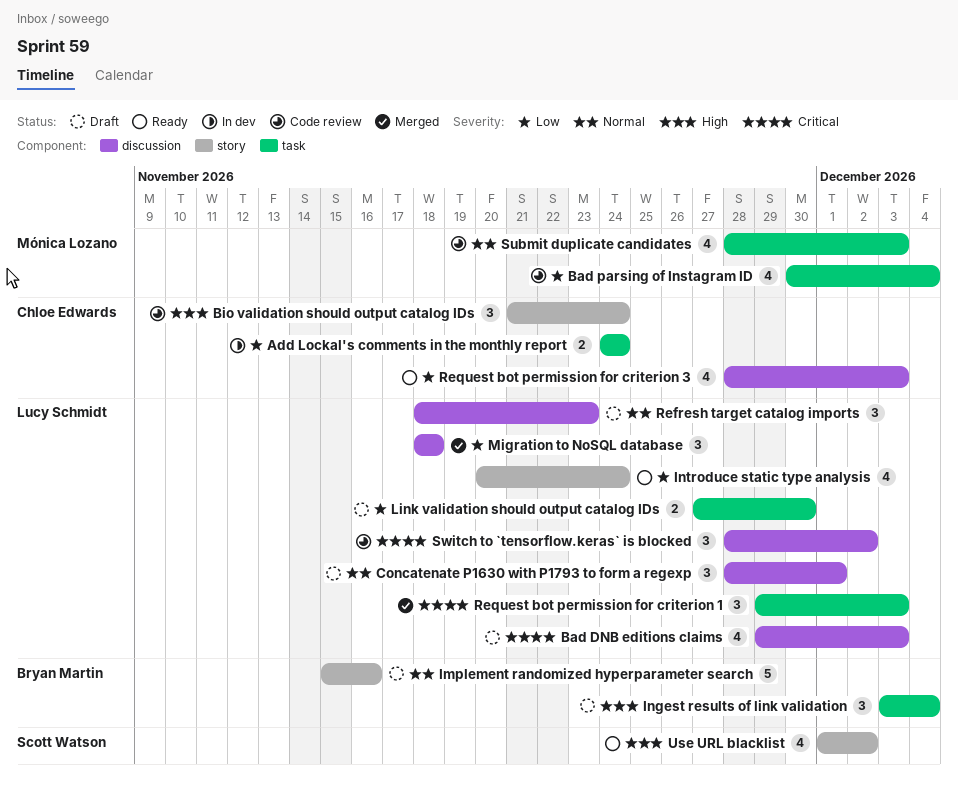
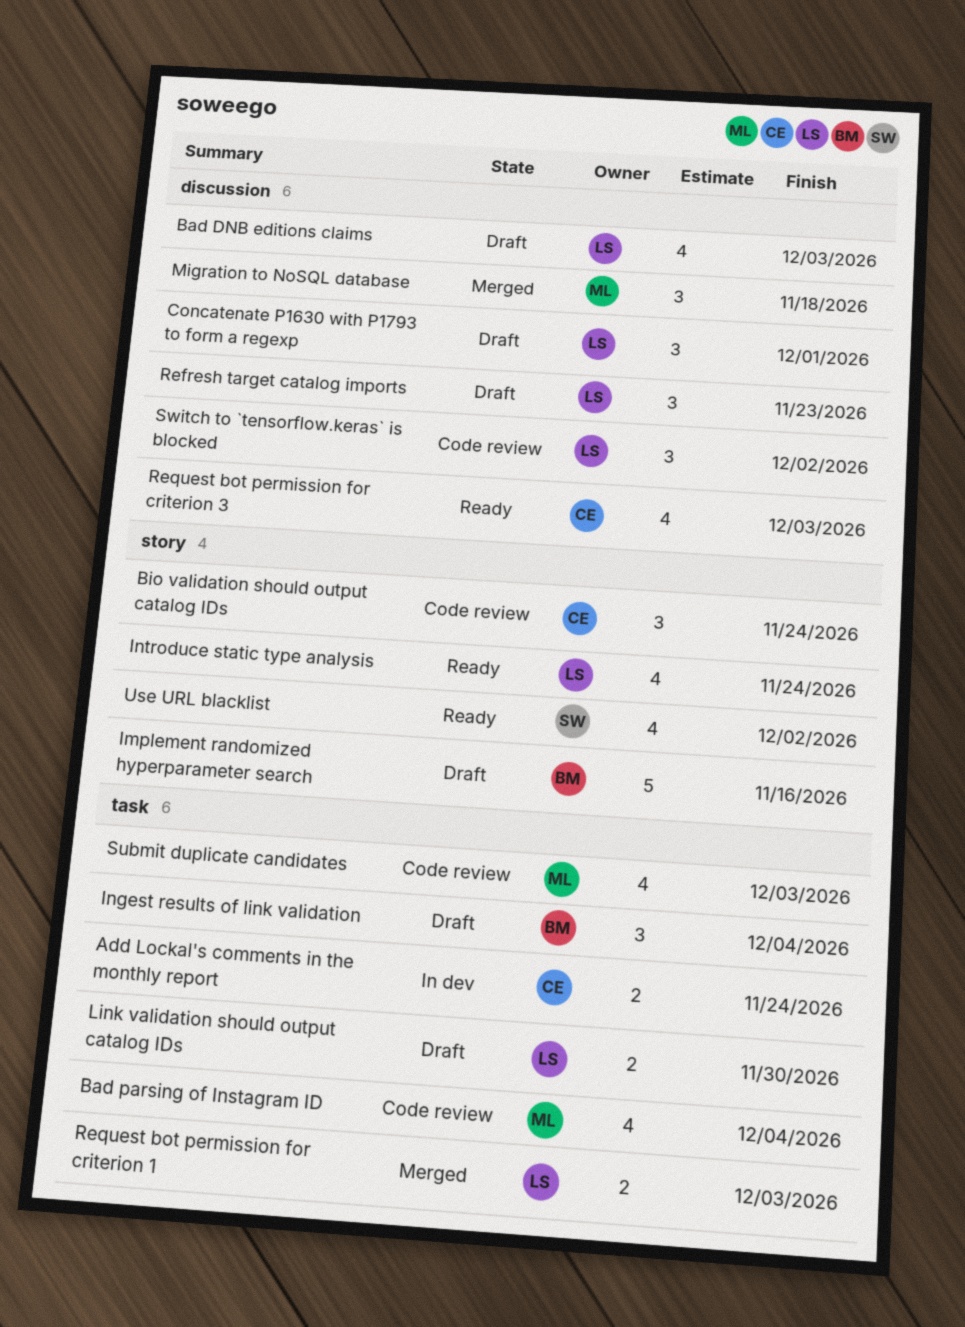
Migration to NoSQL database, owner: Lucy Schmidt -> Mónica Lozano
Request bot permission for criterion 1, estimate: 3 -> 2

